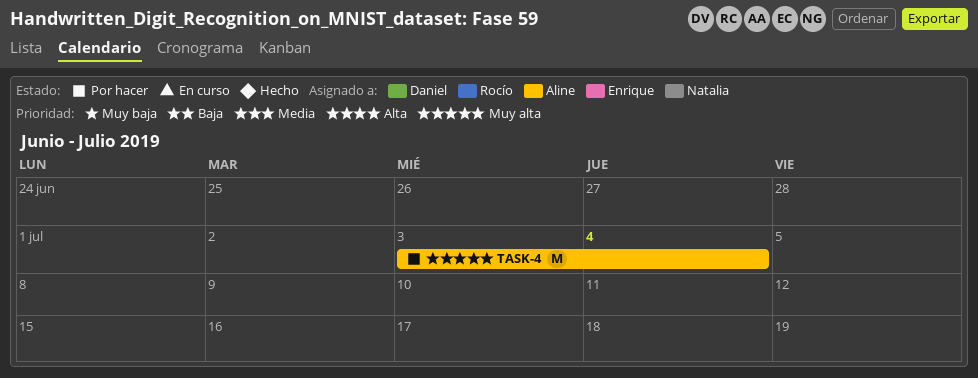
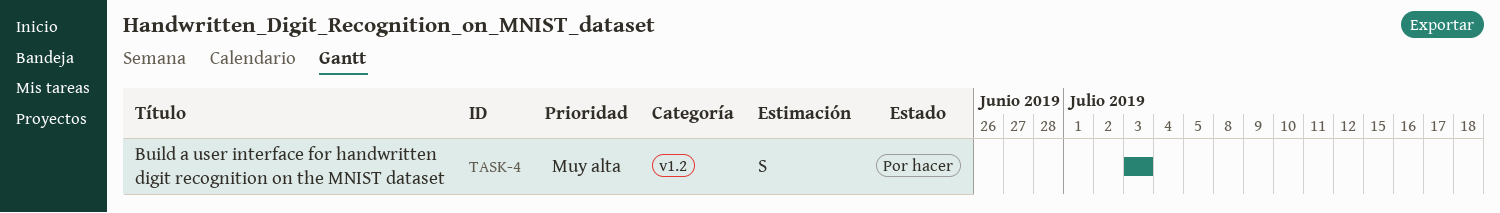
TASK-4, estimate: M -> S
TASK-4, due: Jul 4 -> Jul 3

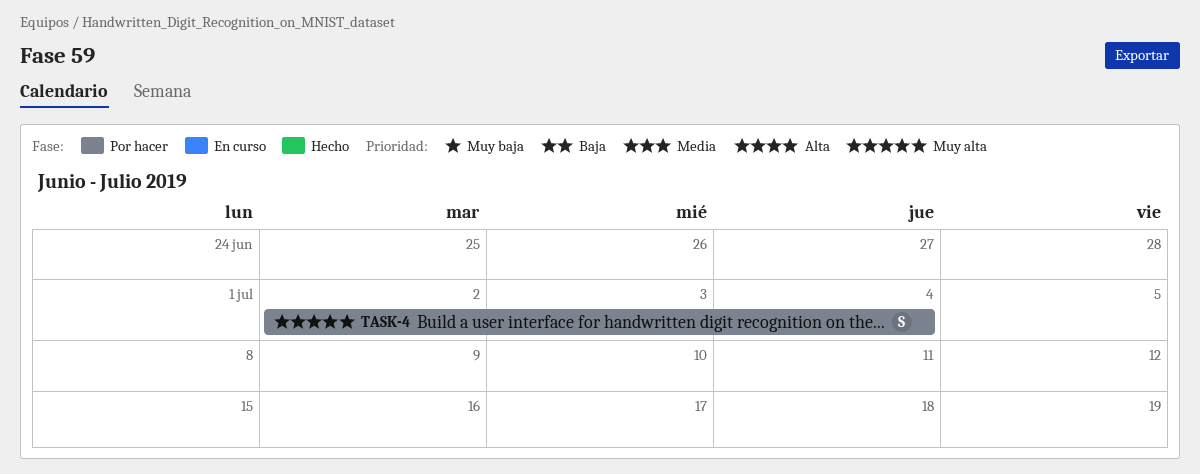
TASK-4, start: Jul 3 -> Jul 2
TASK-4, due: Jul 3 -> Jul 4

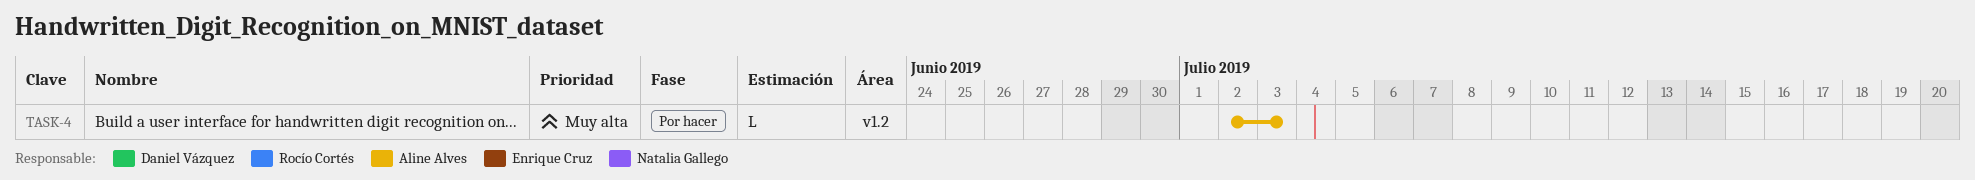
TASK-4, estimate: S -> L
TASK-4, due: Jul 4 -> Jul 3

